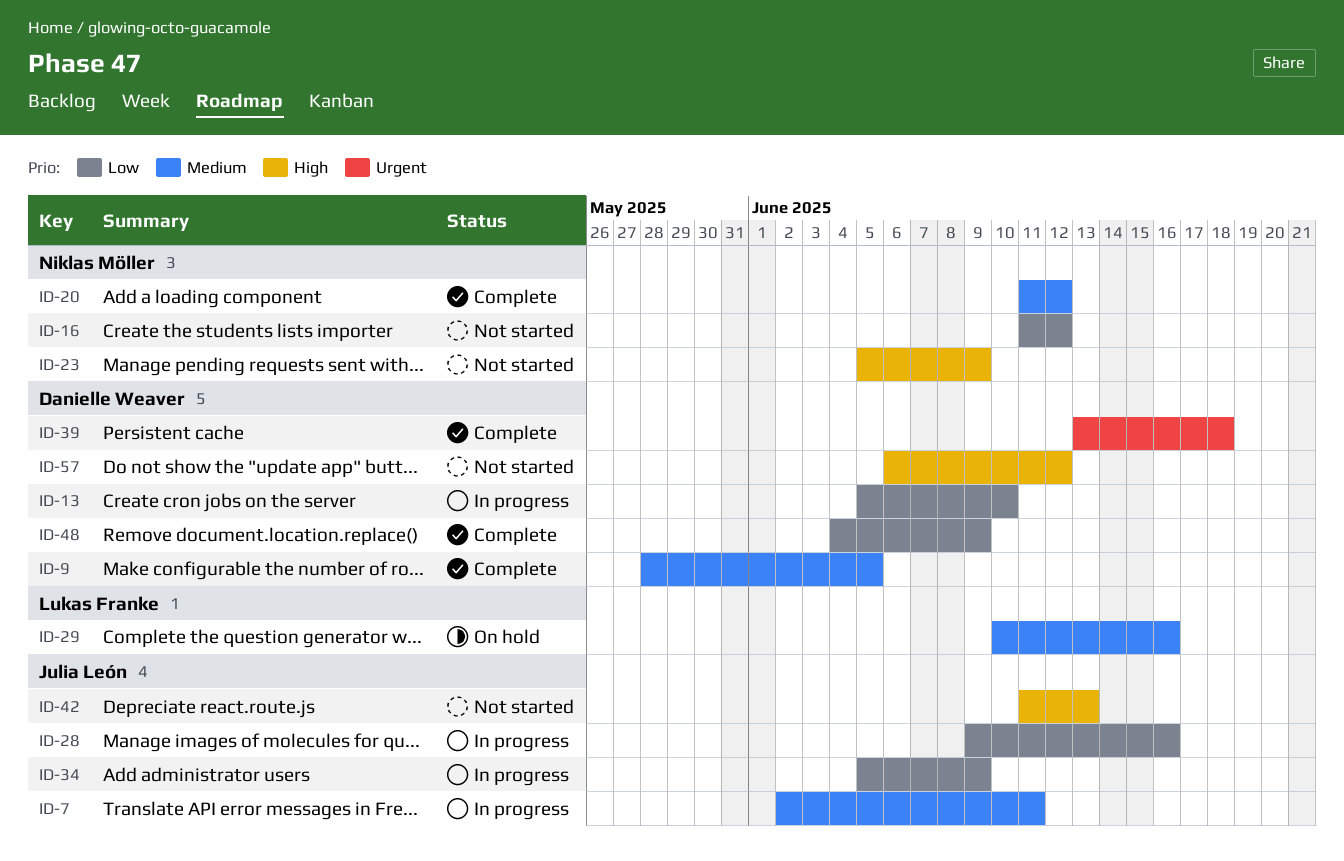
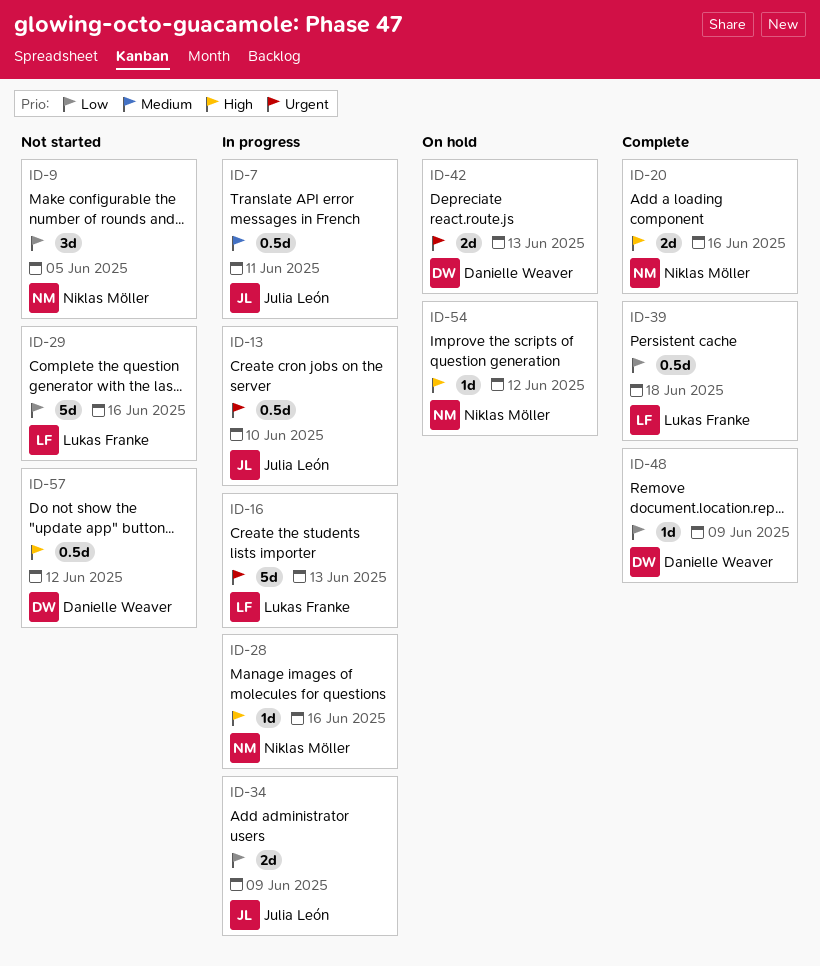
ID-9, status: Complete -> Not started
ID-9, owner: Danielle Weaver -> Niklas Möller
ID-9, priority: Medium -> Low
ID-13, owner: Danielle Weaver -> Julia León
ID-13, priority: Low -> Urgent
ID-16, status: Not started -> In progress
ID-16, owner: Niklas Möller -> Lukas Franke
ID-16, priority: Low -> Urgent
ID-16, due: Jun 12 -> Jun 13
ID-20, priority: Medium -> High
ID-20, due: Jun 12 -> Jun 16
ID-23: present -> none
ID-28, owner: Julia León -> Niklas Möller
ID-28, priority: Low -> High
ID-29, status: On hold -> Not started
ID-29, priority: Medium -> Low
ID-39, owner: Danielle Weaver -> Lukas Franke
ID-39, priority: Urgent -> Low
ID-42, status: Not started -> On hold
ID-42, owner: Julia León -> Danielle Weaver
ID-42, priority: High -> Urgent
ID-54: none -> present

